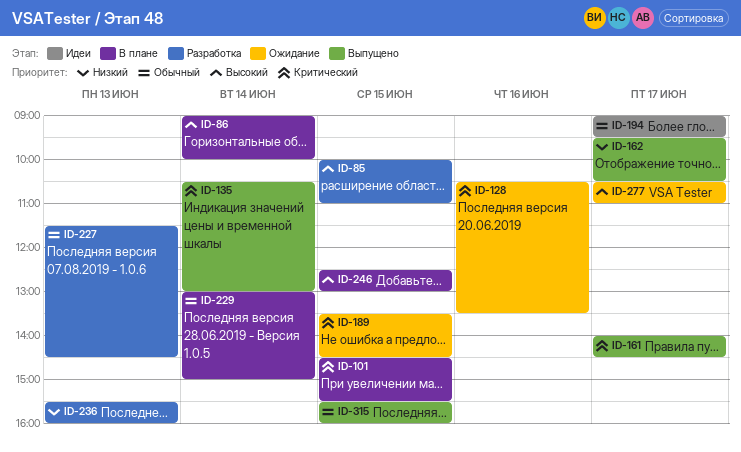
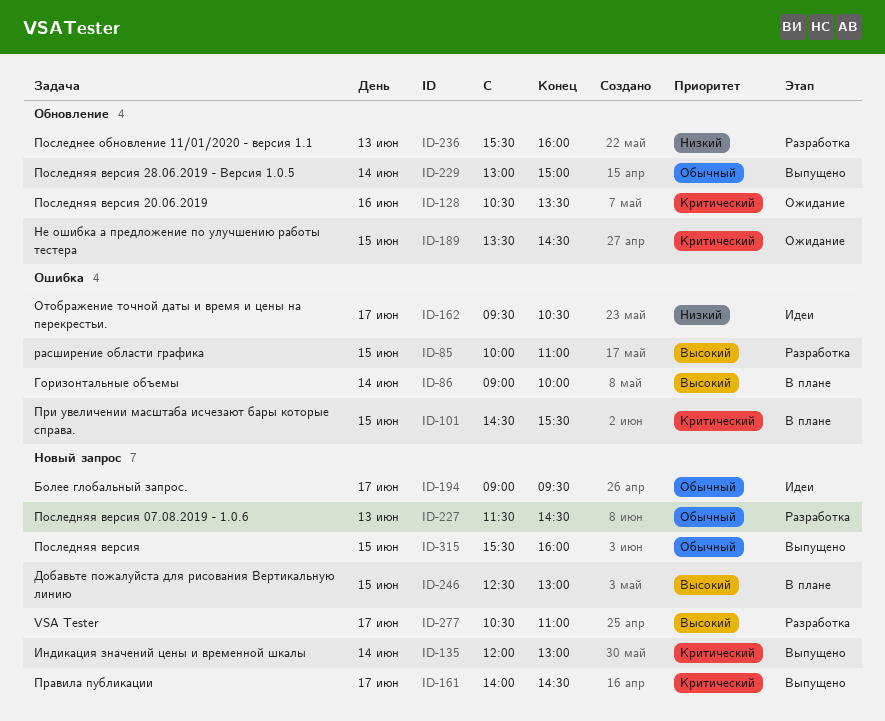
ID-135, begins: 10:30 -> 12:00
ID-162, status: Выпущено -> Идеи
ID-229, status: В плане -> Выпущено
ID-277, status: Ожидание -> Разработка

